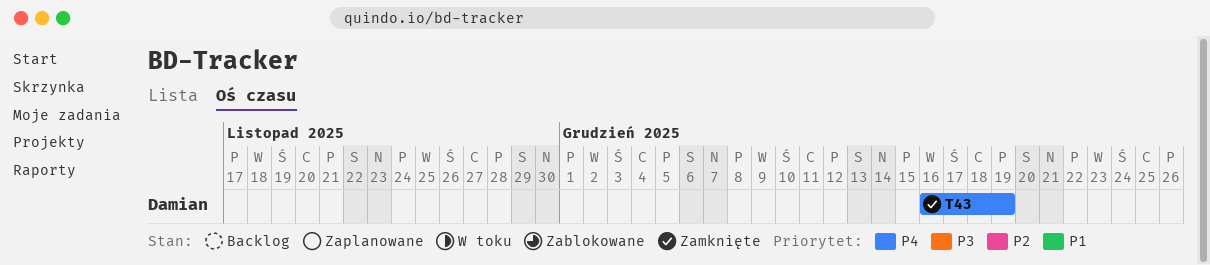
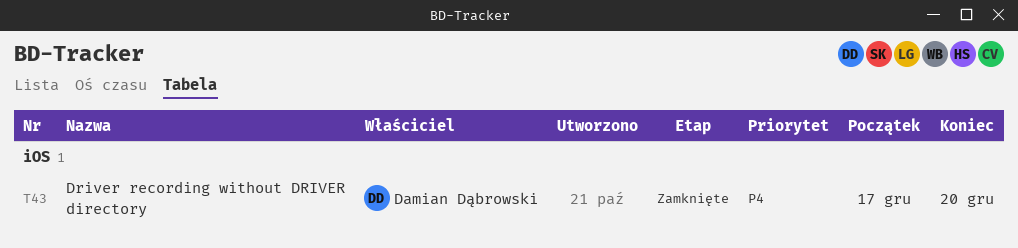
T43, start: Dec 16 -> Dec 17
T43, due: Dec 19 -> Dec 20

